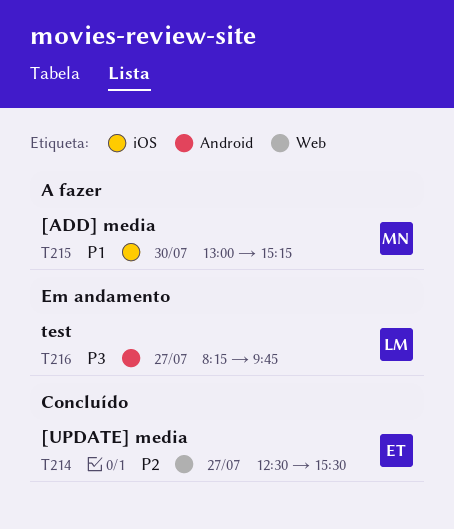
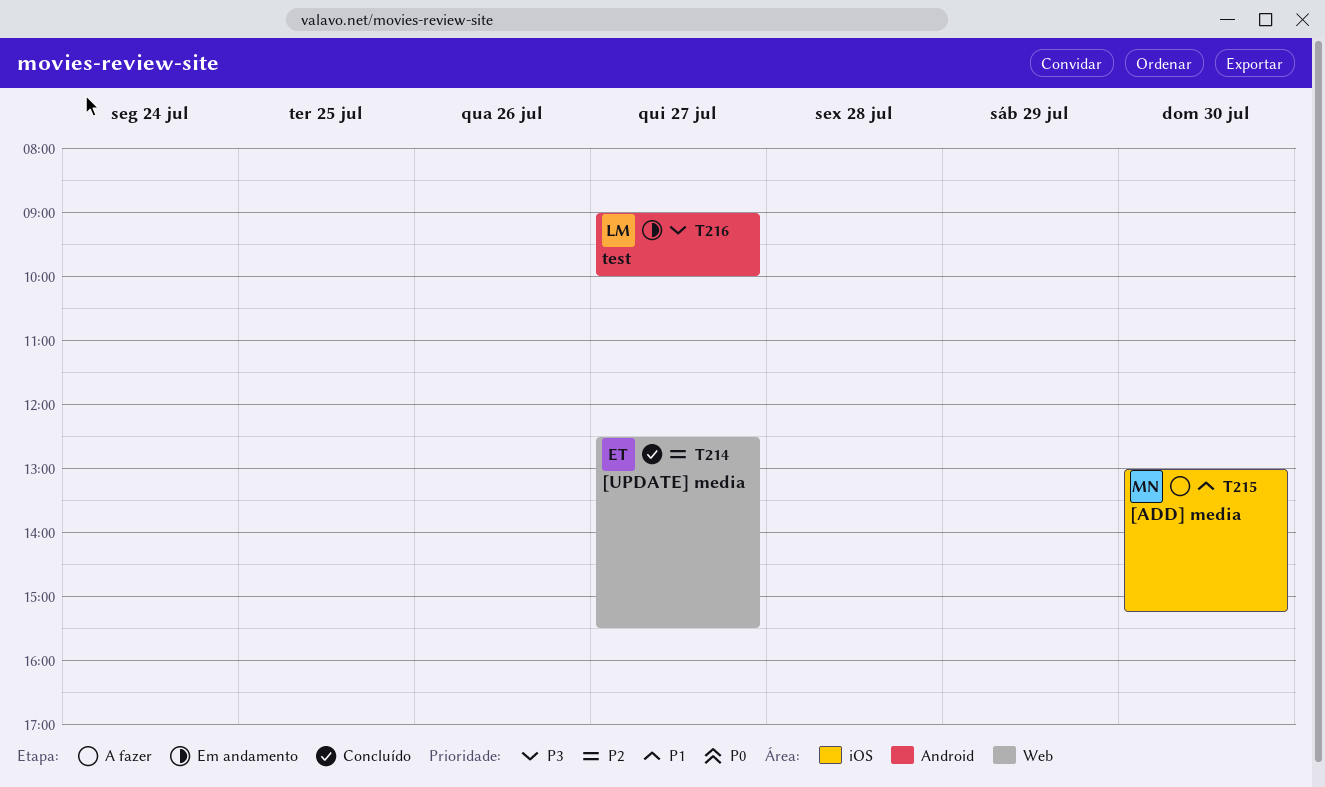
T216, begins: 08:15 -> 09:00
T216, ends: 09:45 -> 10:00

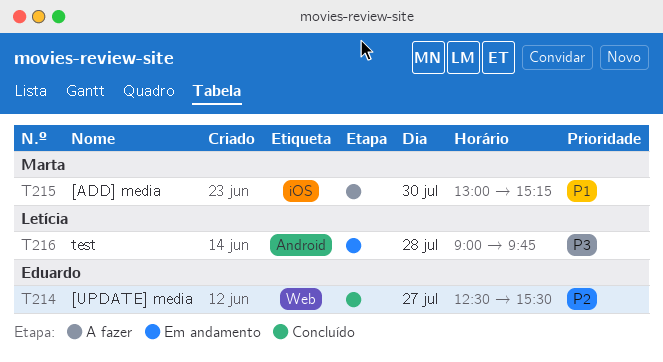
T216, day: Jul 27 -> Jul 28
T216, ends: 10:00 -> 09:45

